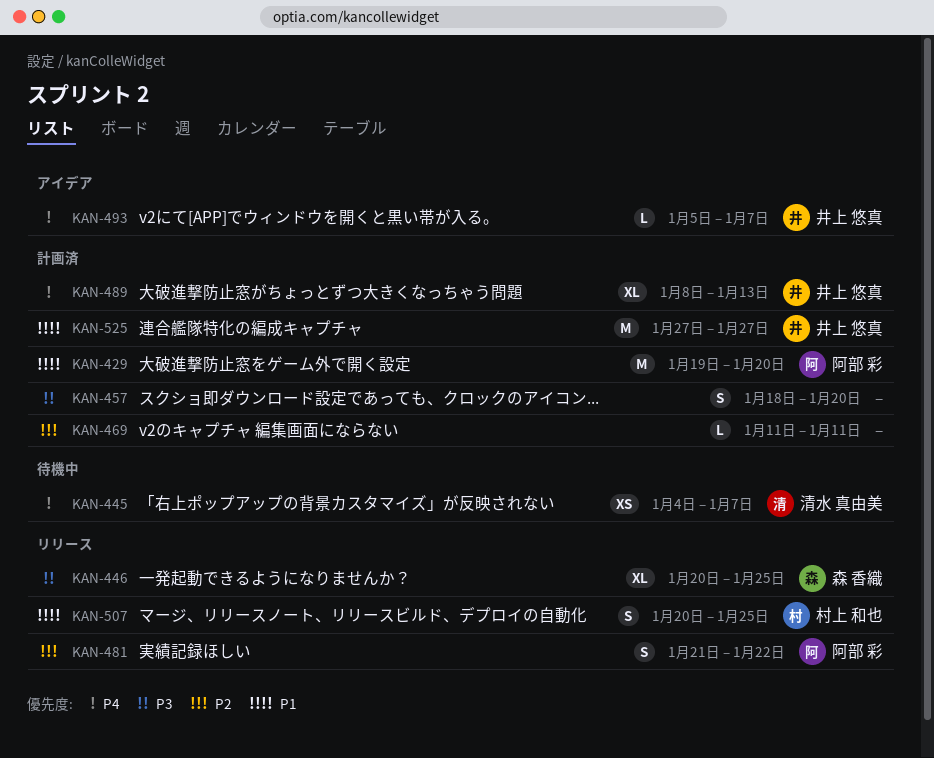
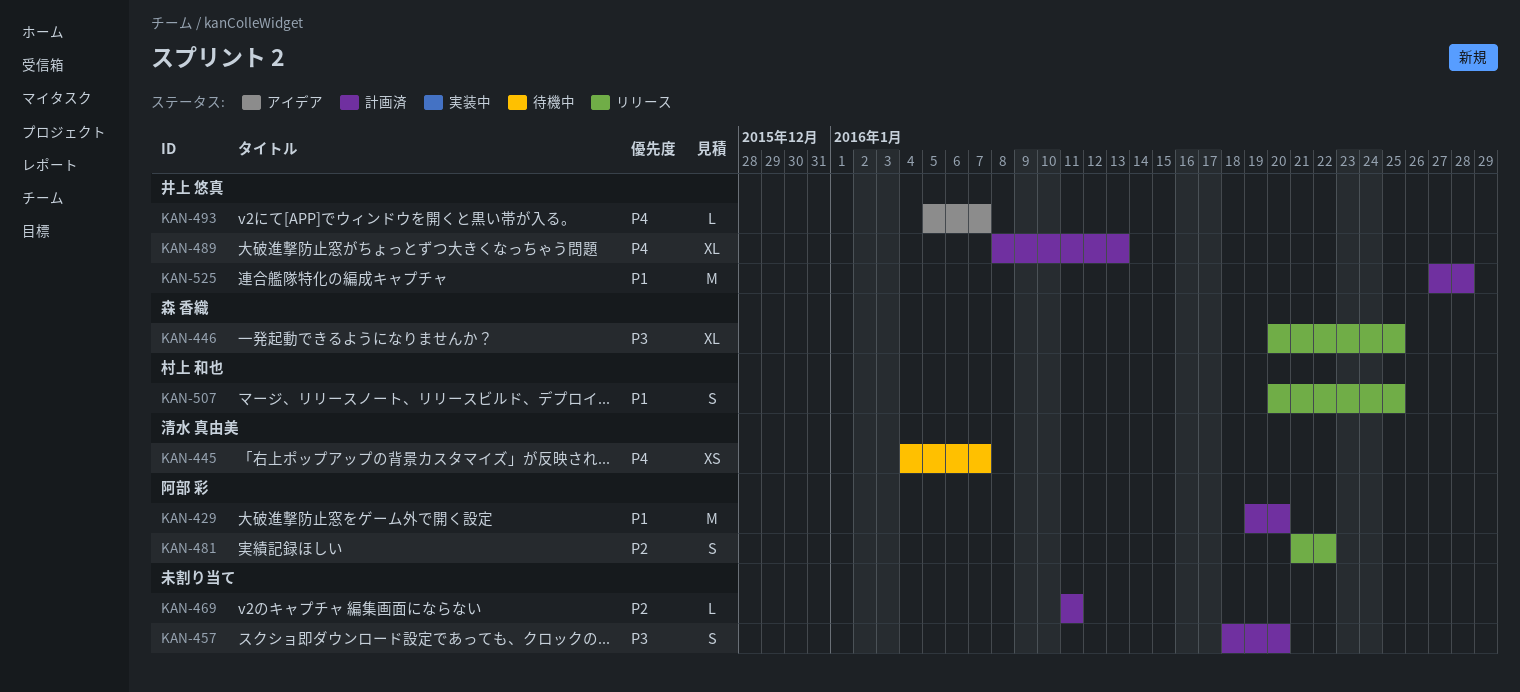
KAN-525, due: Jan 27 -> Jan 28

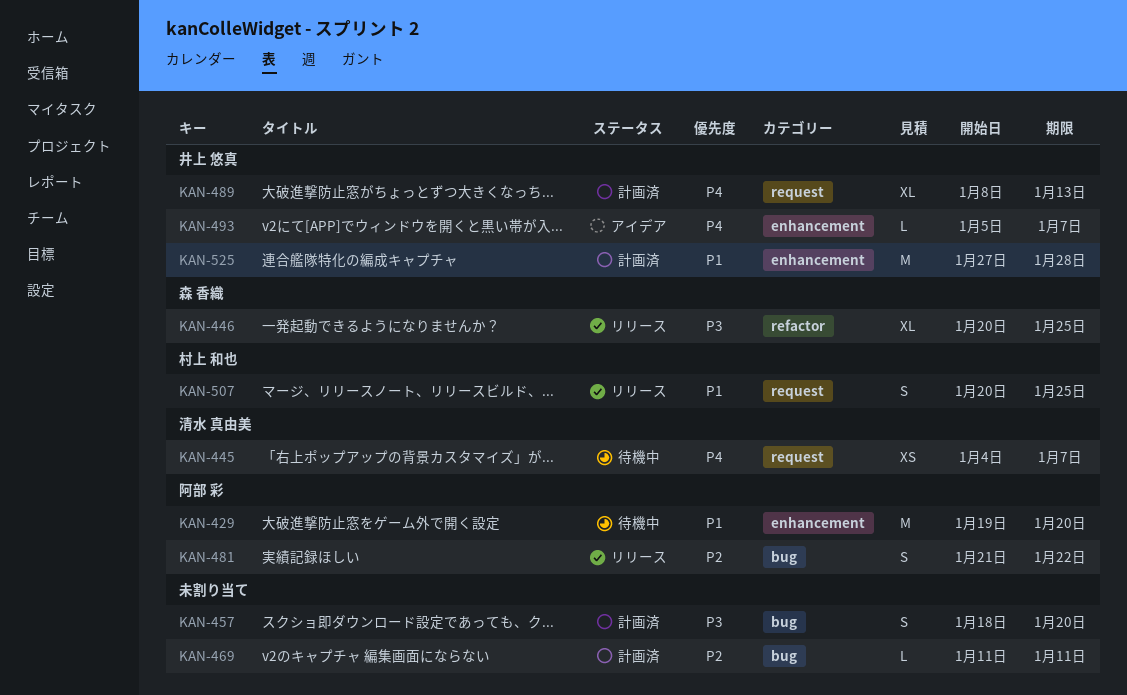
KAN-429, status: 計画済 -> 待機中

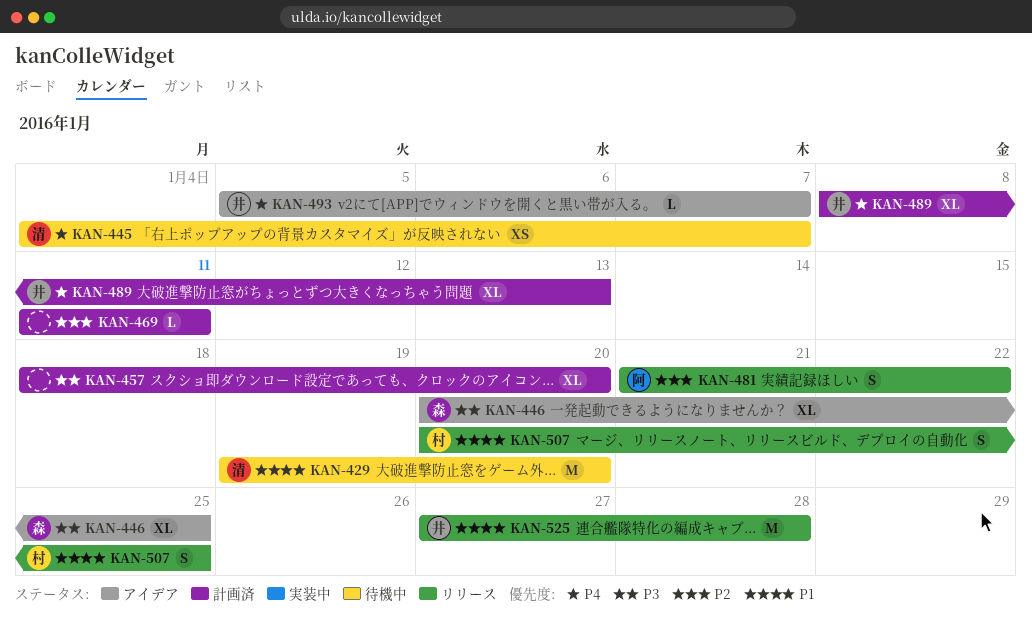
KAN-429, owner: 阿部 彩 -> 清水 真由美
KAN-446, status: リリース -> アイデア
KAN-457, estimate: S -> XL
KAN-525, status: 計画済 -> リリース

